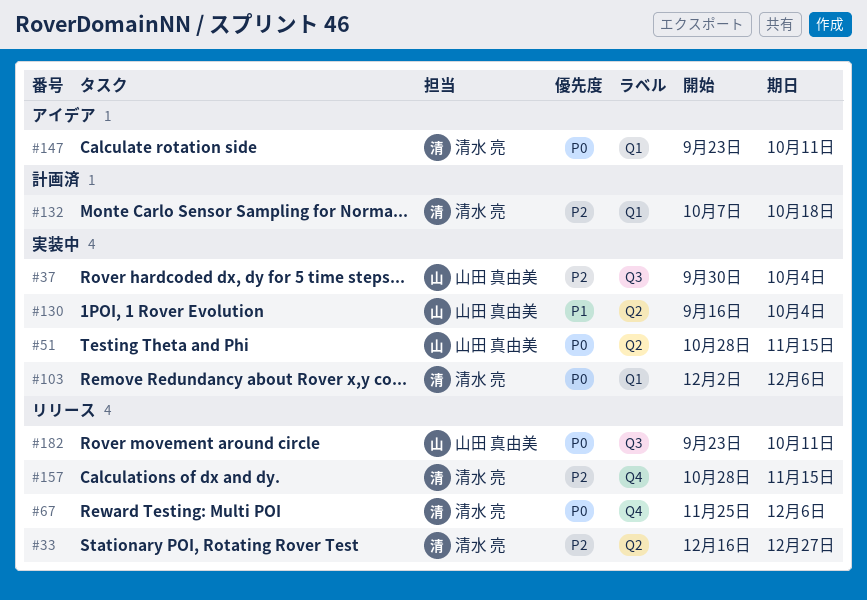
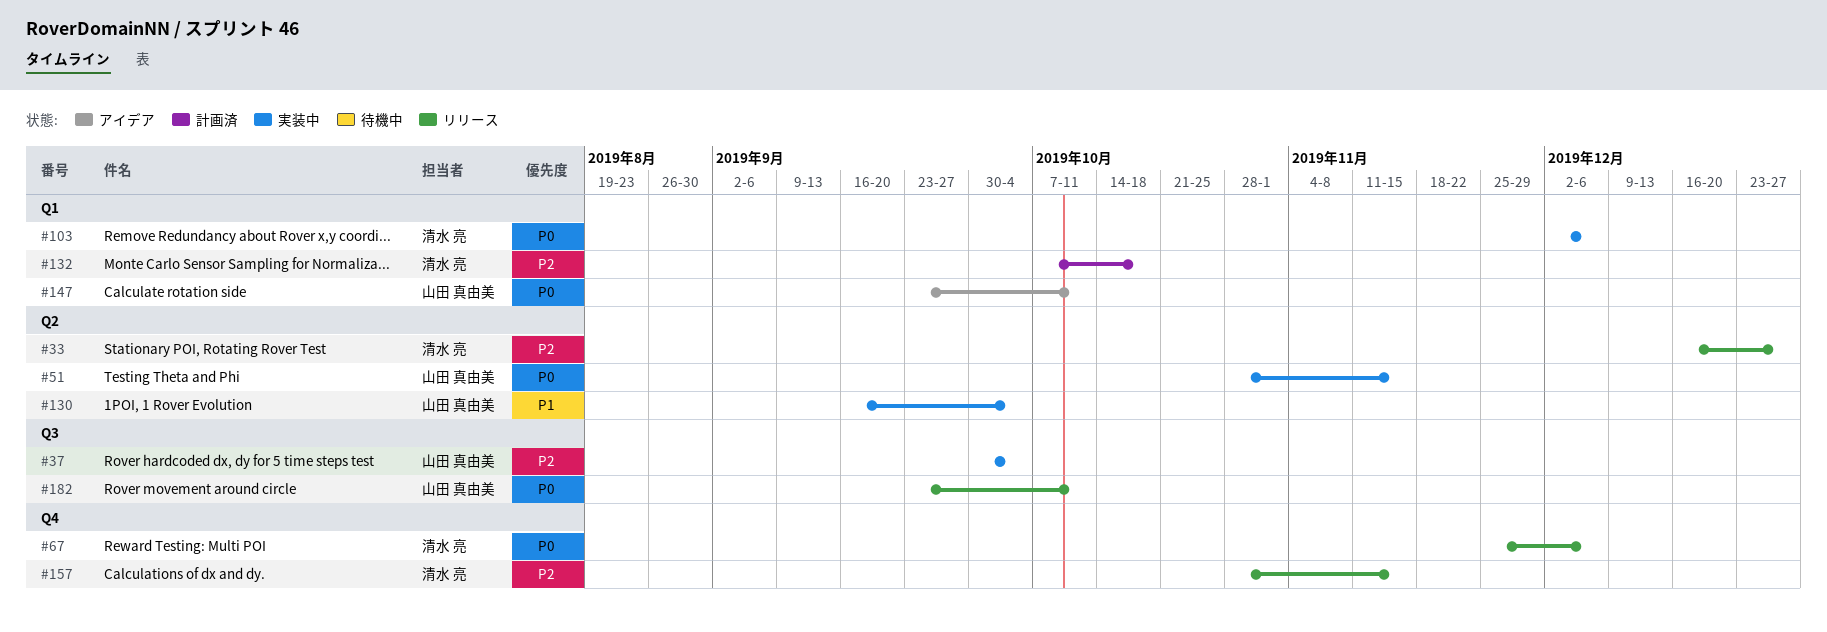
#147, owner: 清水 亮 -> 山田 真由美

